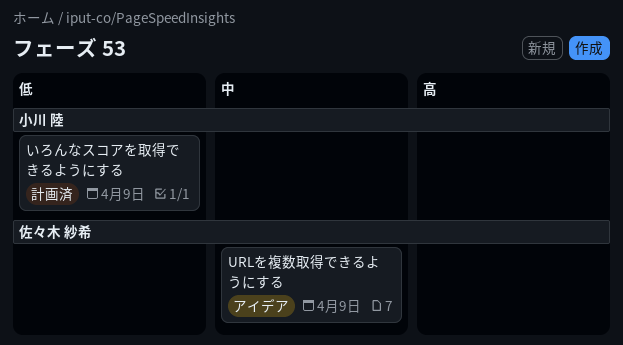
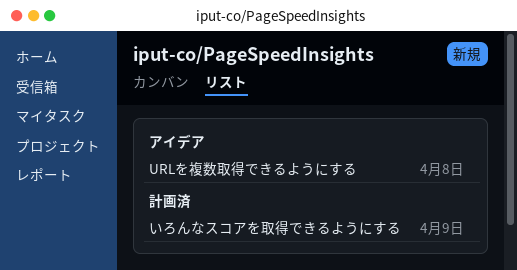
URLを複数取得できるようにする, due: Apr 9 -> Apr 8

